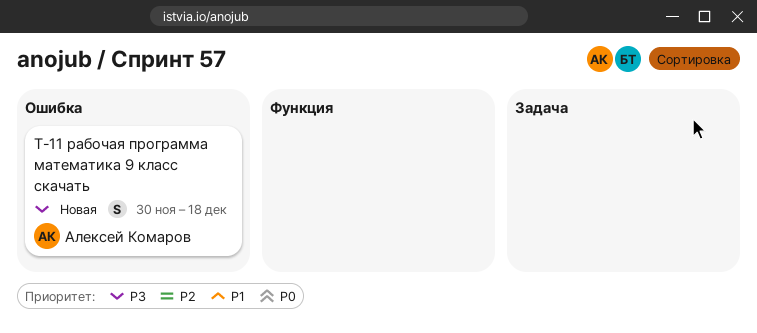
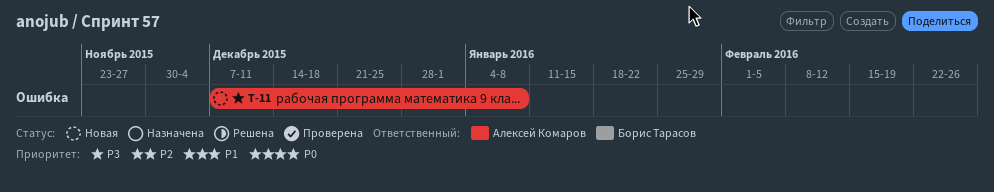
T-11, start: Nov 30 -> Dec 7
T-11, due: Dec 18 -> Jan 8

